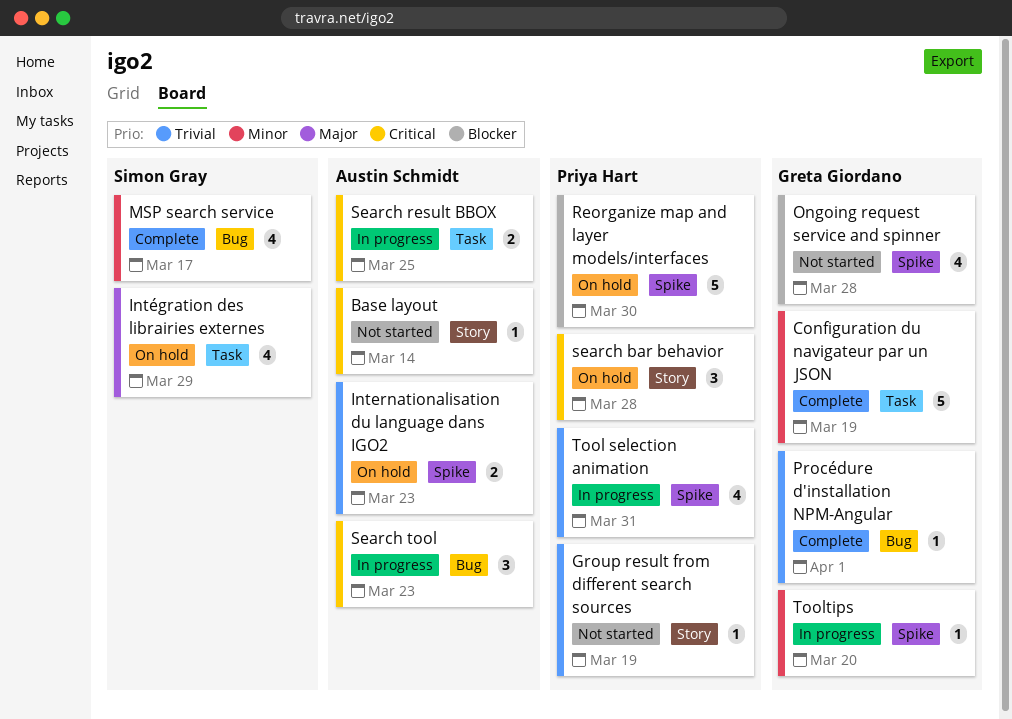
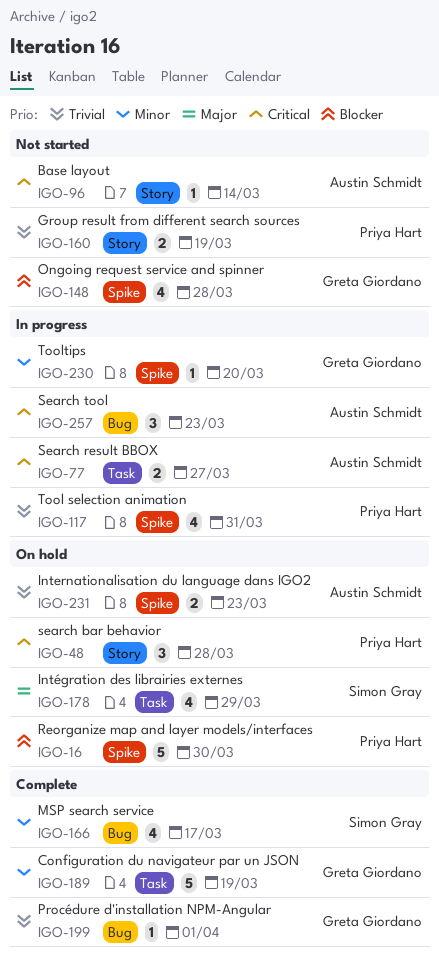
Group result from different search sources, estimate: 1 -> 2
Search result BBOX, due: Mar 25 -> Mar 27

